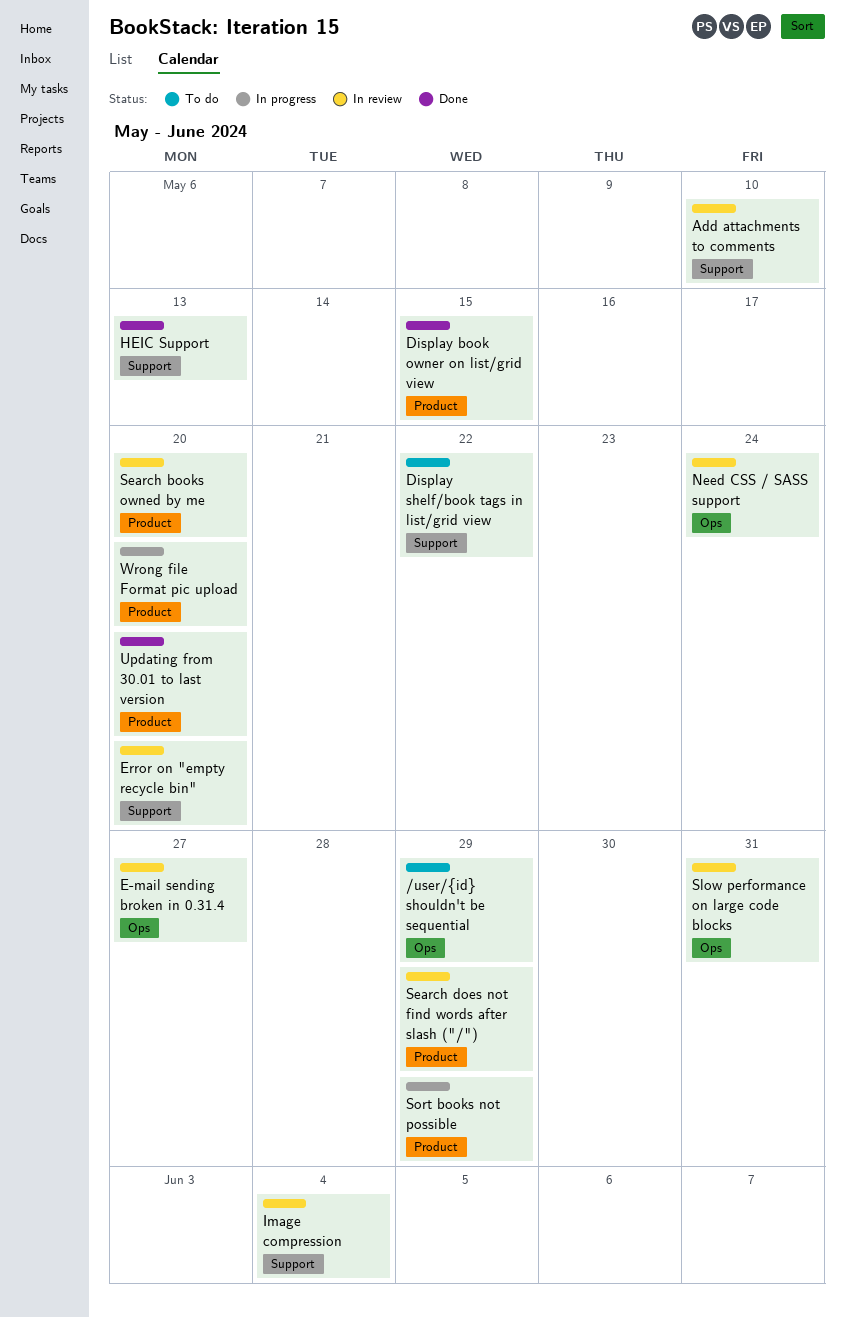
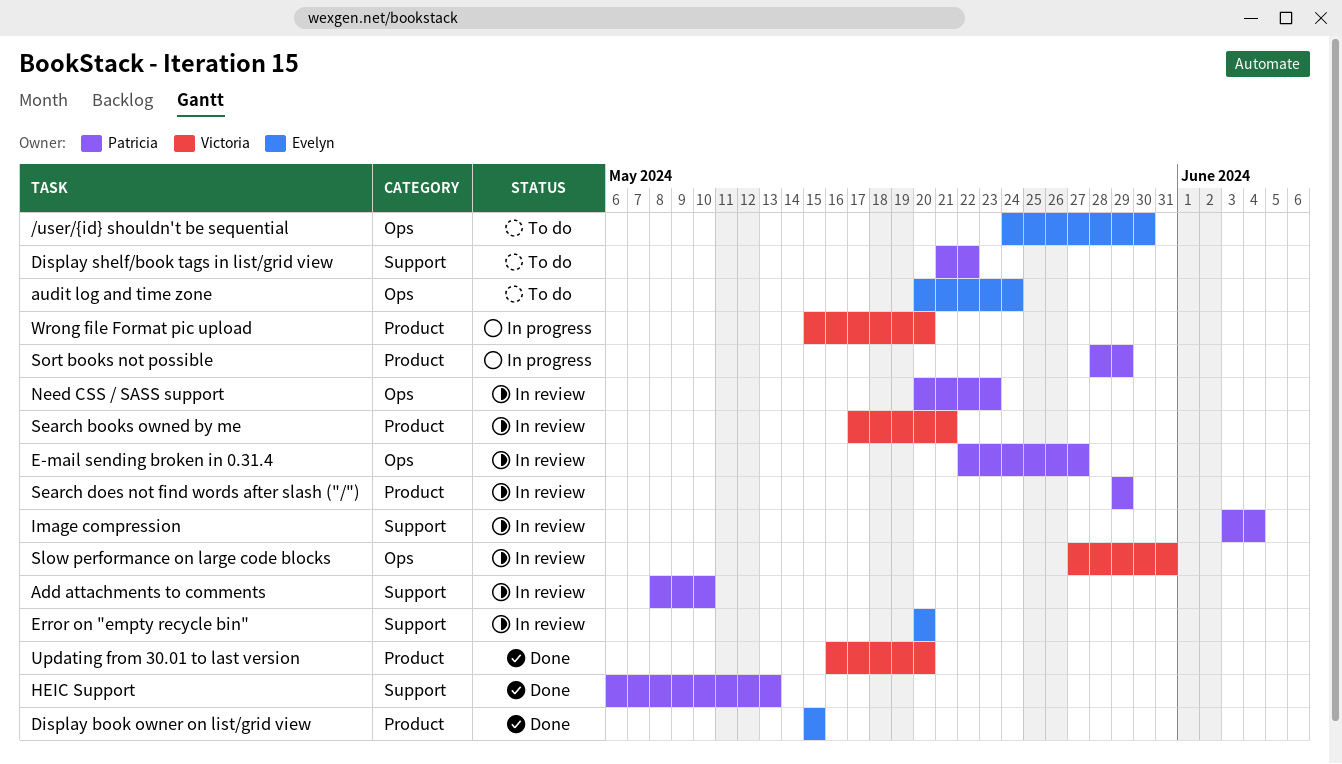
/user/{id} shouldn't be sequential, due: May 29 -> May 30
audit log and time zone: none -> present
Need CSS / SASS support, due: May 24 -> May 23
Search books owned by me, due: May 20 -> May 21

